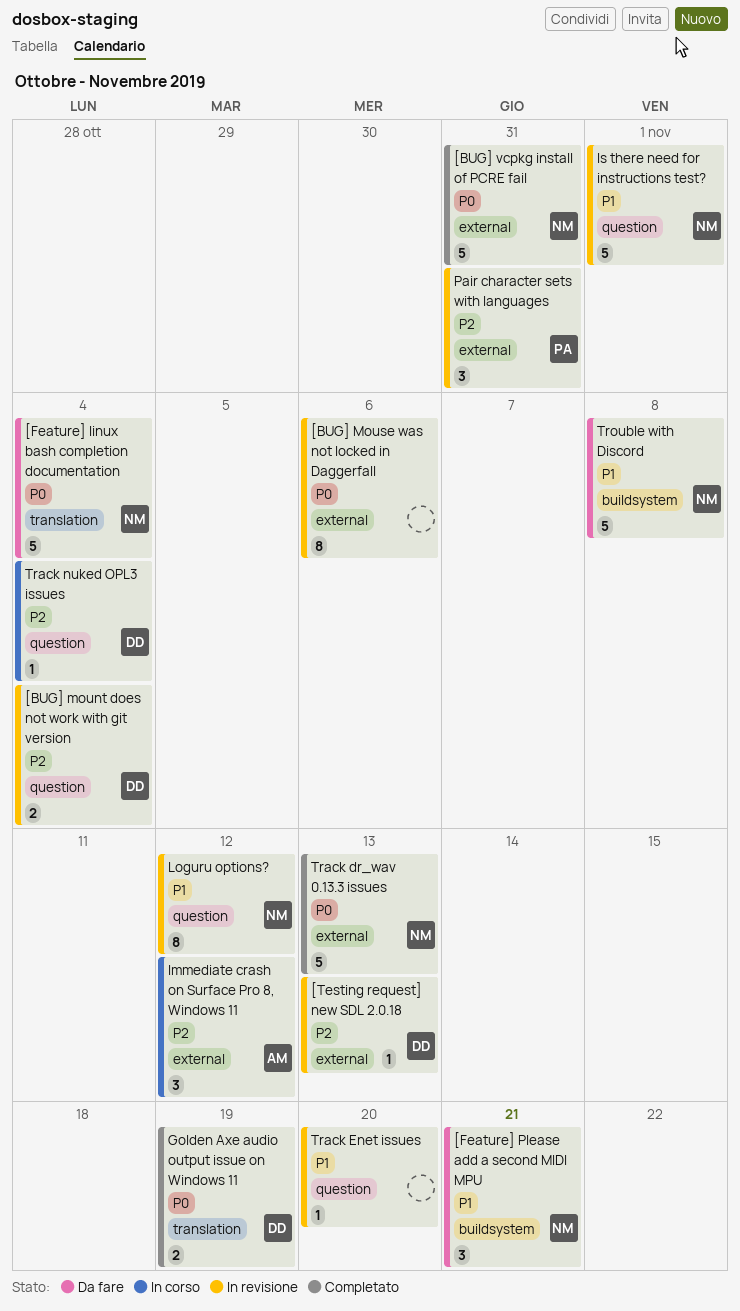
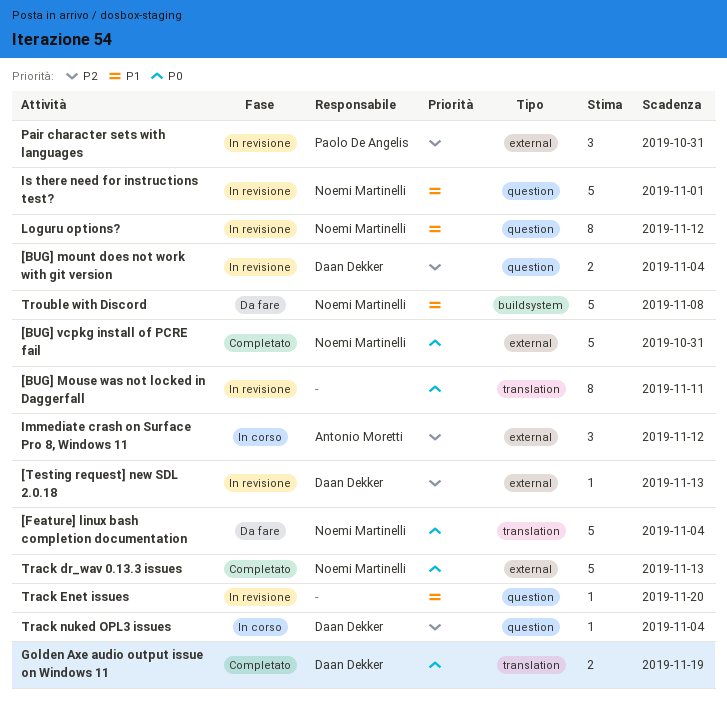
[BUG] Mouse was not locked in Daggerfall, label: external -> translation
[BUG] Mouse was not locked in Daggerfall, due: Nov 6 -> Nov 11
[Feature] Please add a second MIDI MPU: present -> none

